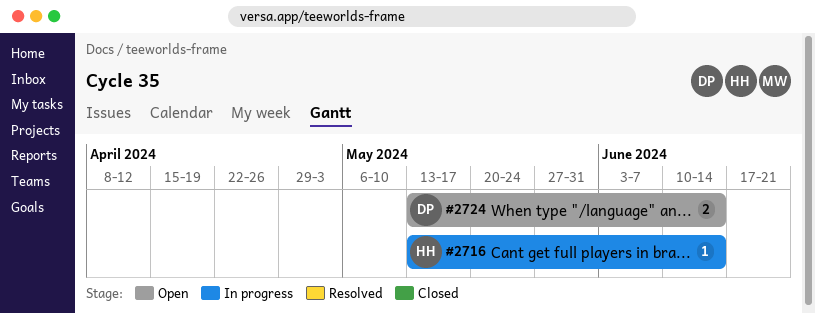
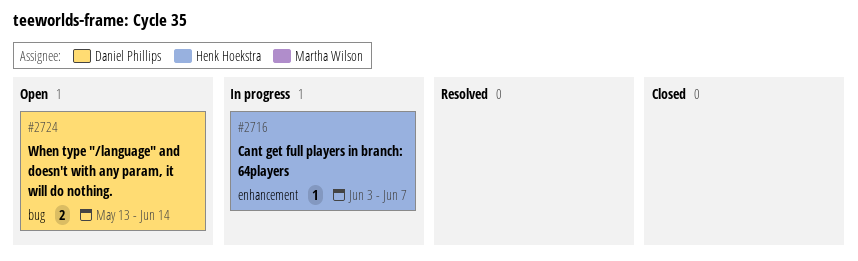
#2716, start: May 13 -> Jun 3
#2716, due: Jun 14 -> Jun 7

